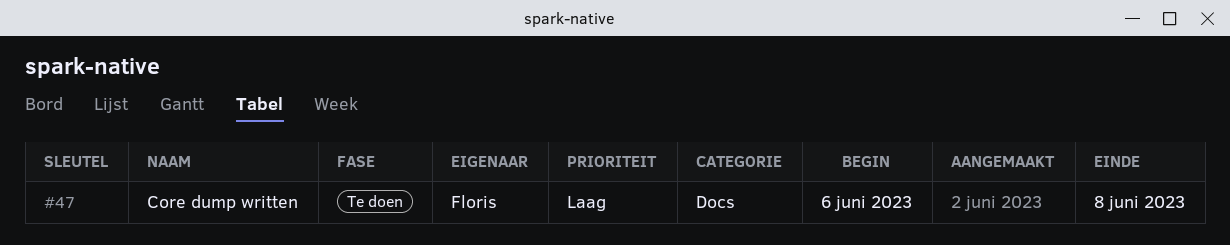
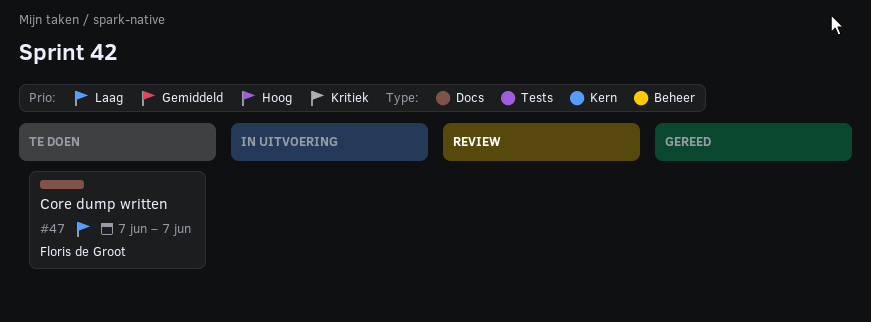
#47, start: Jun 6 -> Jun 7
#47, due: Jun 8 -> Jun 7

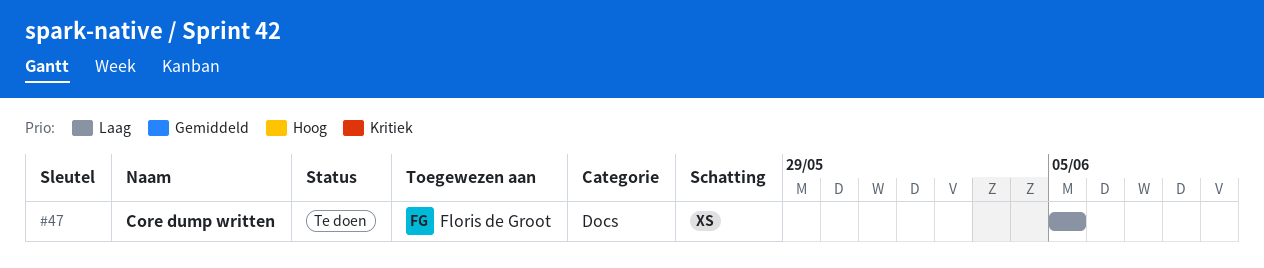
#47, start: Jun 7 -> Jun 5
#47, due: Jun 7 -> Jun 5

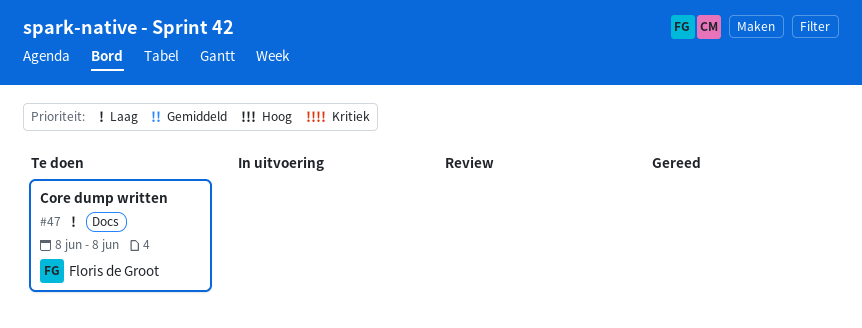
#47, start: Jun 5 -> Jun 8
#47, due: Jun 5 -> Jun 8

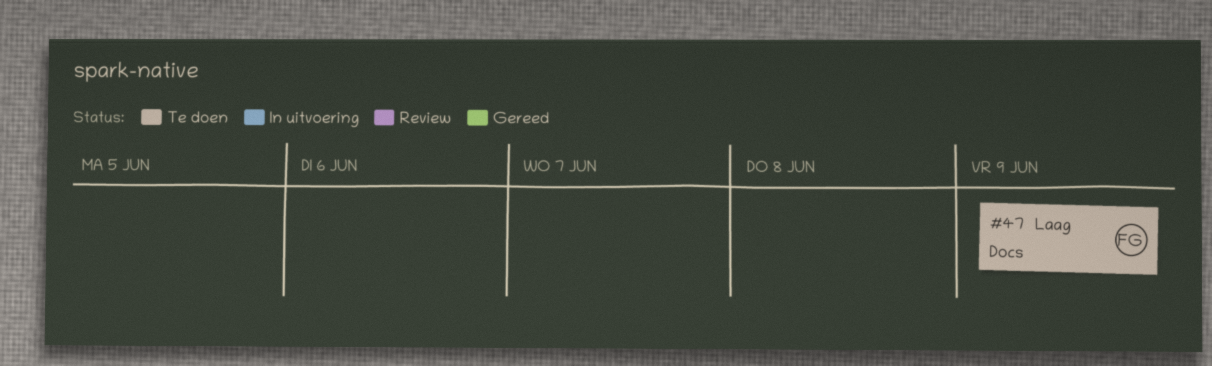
#47, due: Jun 8 -> Jun 9

